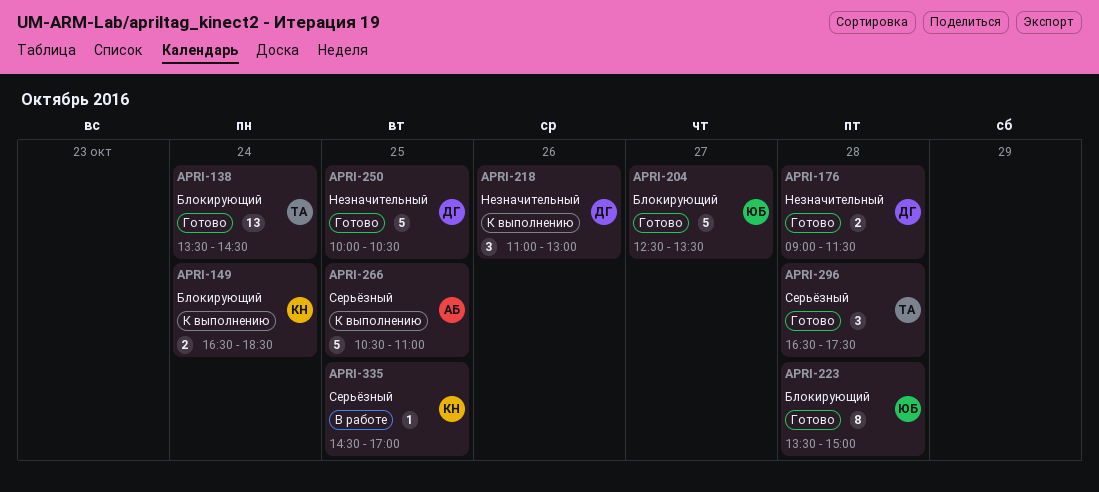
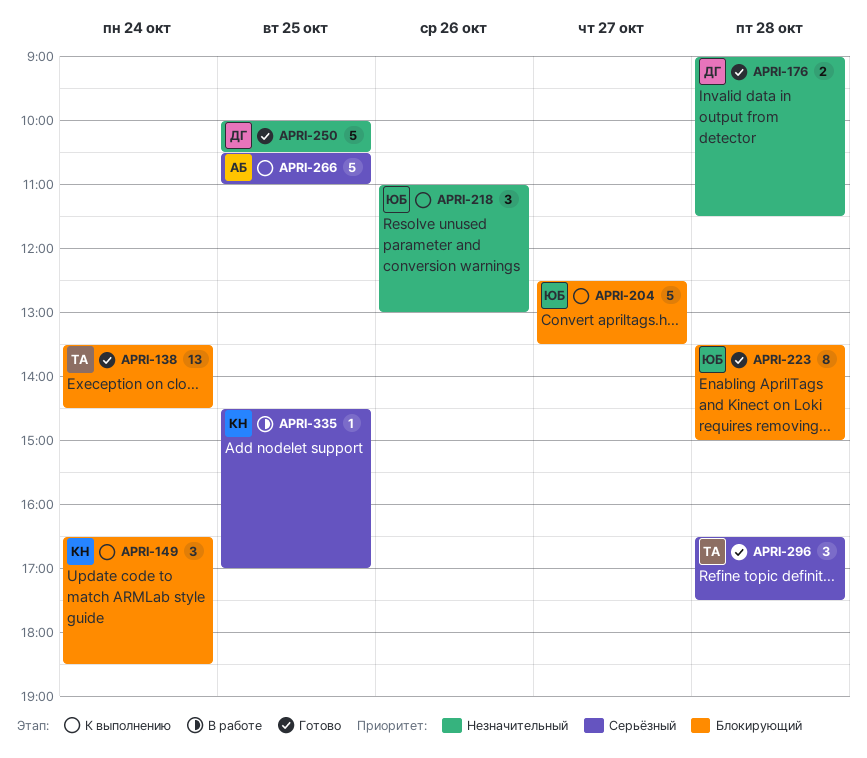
APRI-149, estimate: 2 -> 3
APRI-204, status: Готово -> К выполнению
APRI-218, owner: ДГ -> ЮБ

